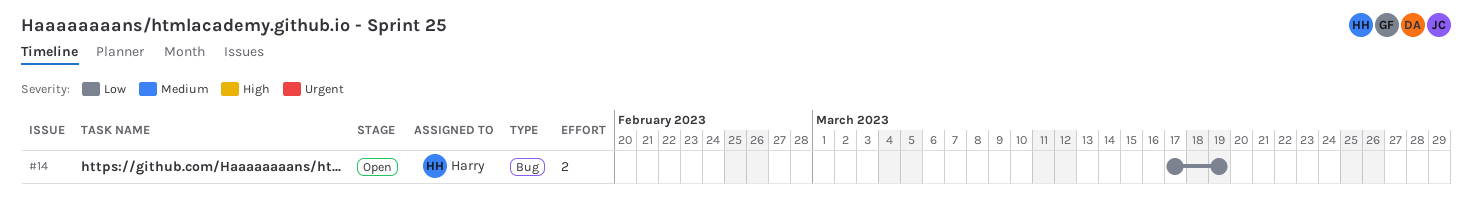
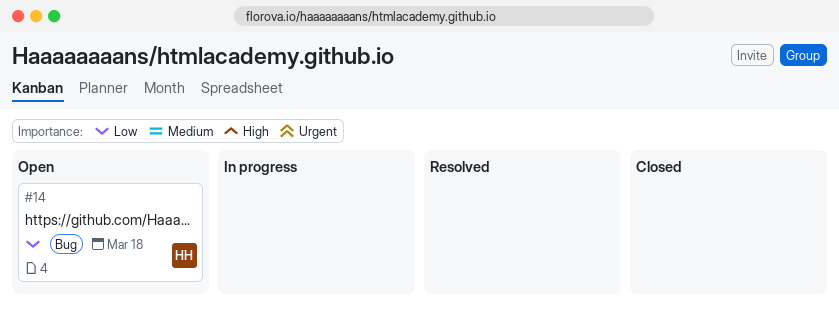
#14, due: Mar 19 -> Mar 18

